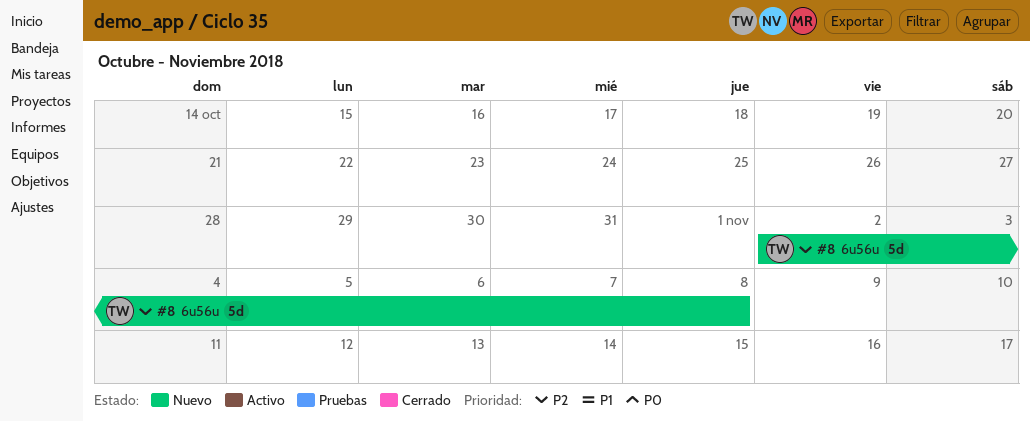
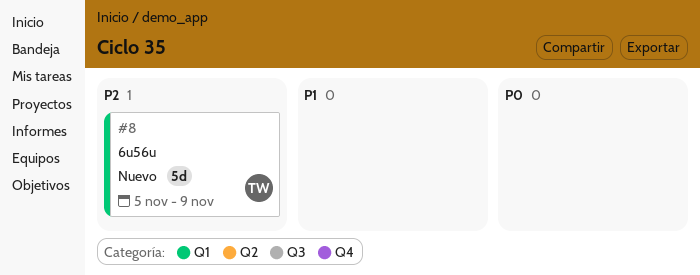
#8, start: Nov 2 -> Nov 5
#8, due: Nov 8 -> Nov 9

